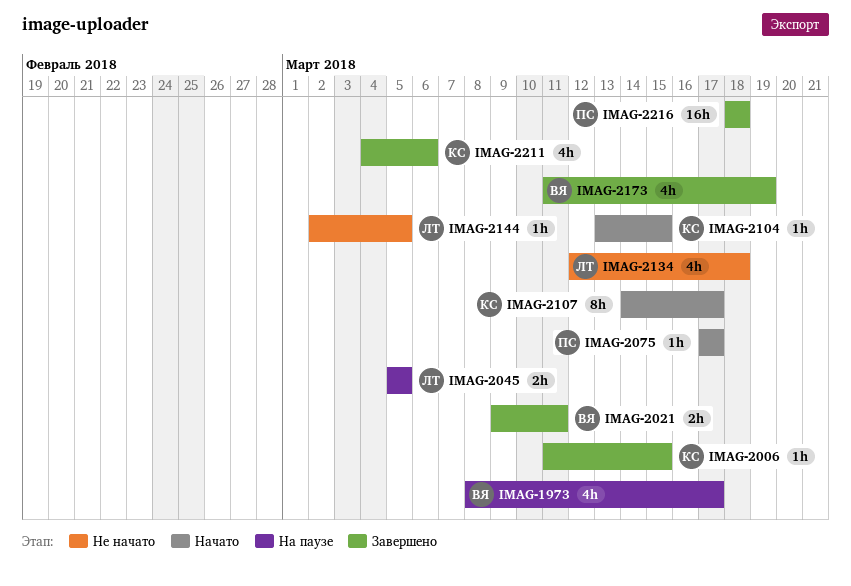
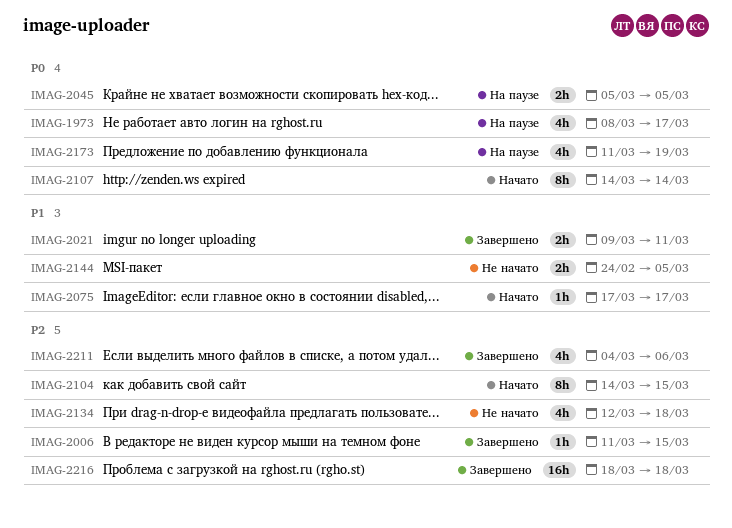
IMAG-2104, estimate: 1h -> 8h
IMAG-2104, start: Mar 13 -> Mar 14
IMAG-2107, due: Mar 17 -> Mar 14
IMAG-2144, estimate: 1h -> 2h
IMAG-2144, start: Mar 2 -> Feb 24
IMAG-2173, status: Завершено -> На паузе

